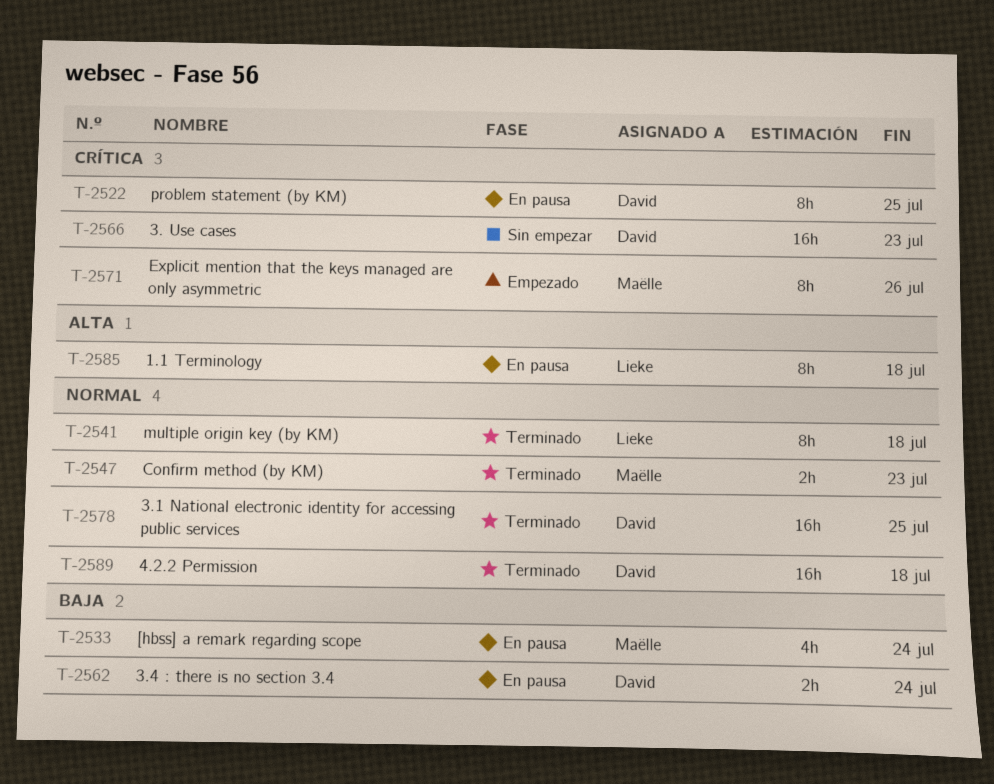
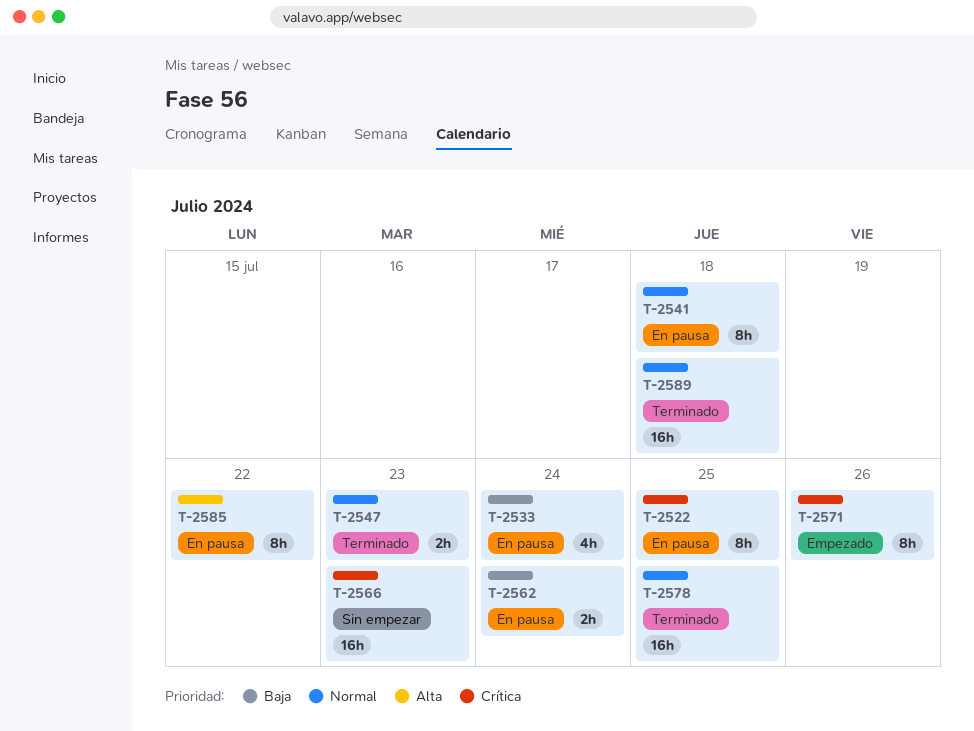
T-2541, status: Terminado -> En pausa
T-2585, due: Jul 18 -> Jul 22

